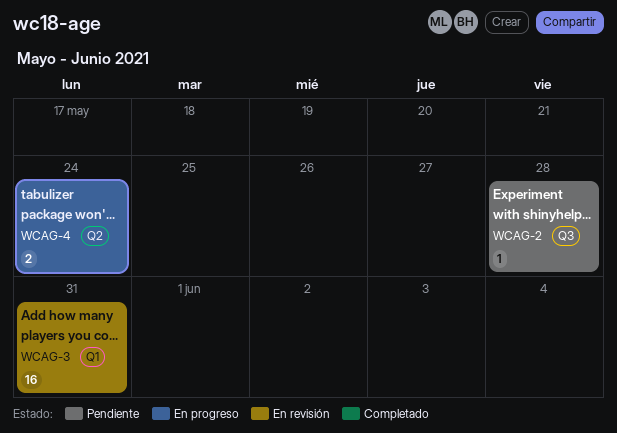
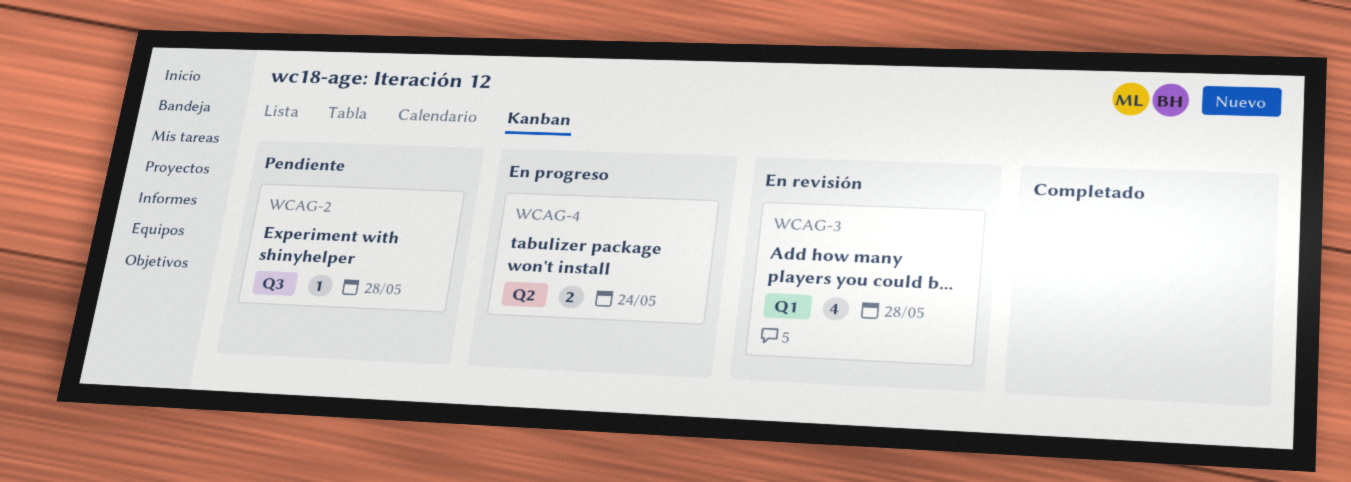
WCAG-3, estimate: 16 -> 4
WCAG-3, due: May 31 -> May 28

